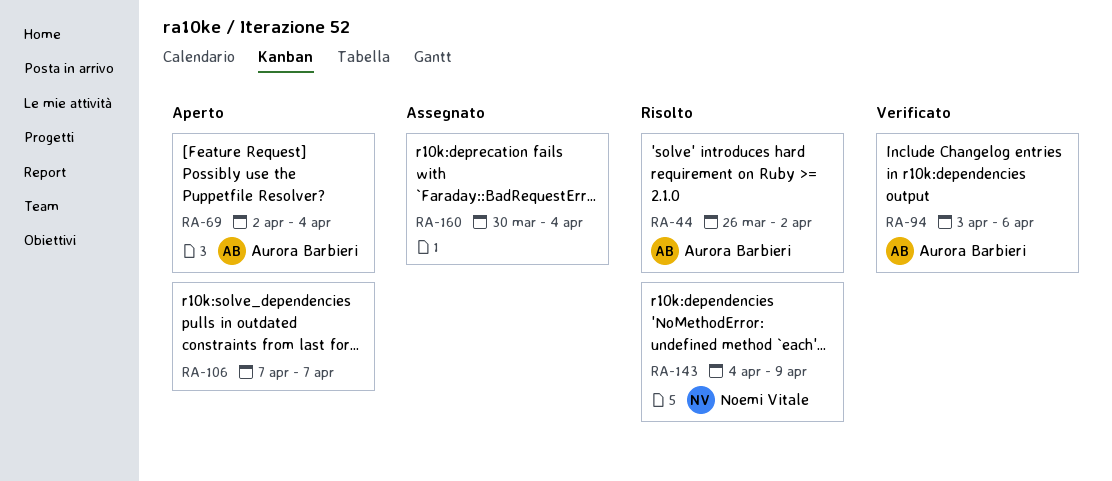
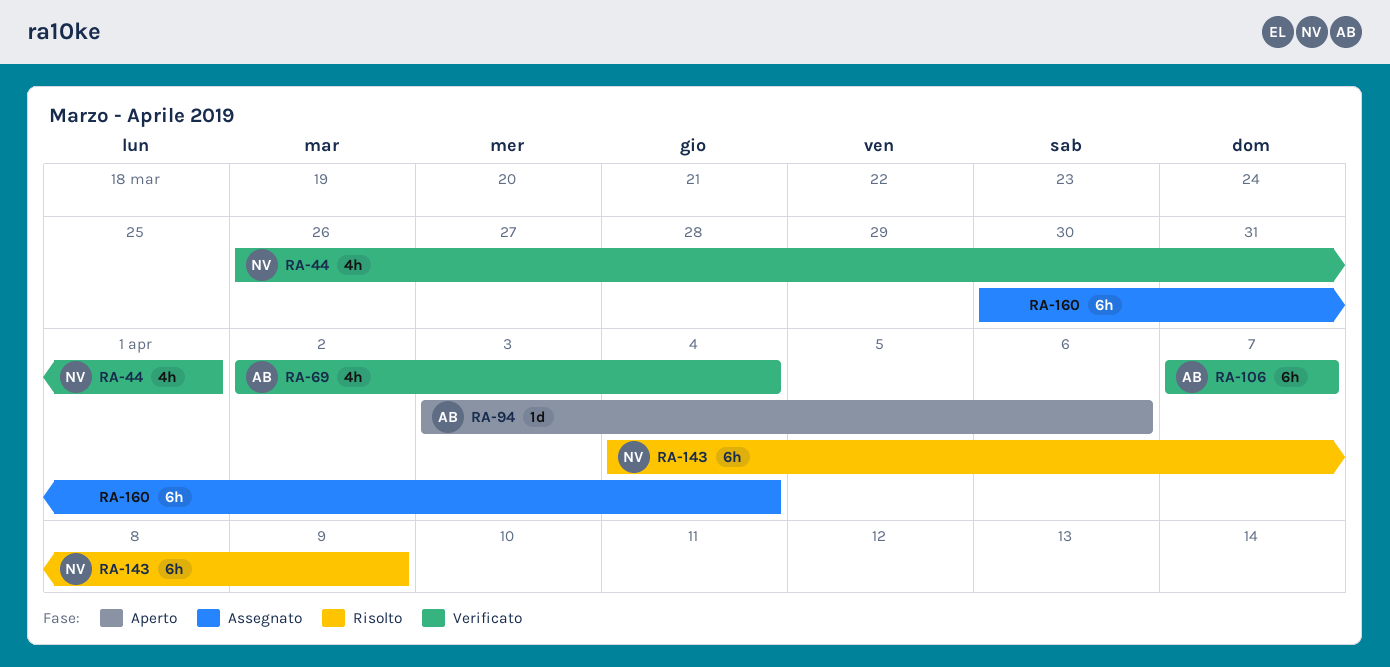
RA-44, status: Risolto -> Verificato
RA-44, owner: Aurora Barbieri -> Noemi Vitale
RA-44, due: Apr 2 -> Apr 1
RA-69, status: Aperto -> Verificato
RA-94, status: Verificato -> Aperto
RA-106, status: Aperto -> Verificato
RA-106, owner: none -> Aurora Barbieri

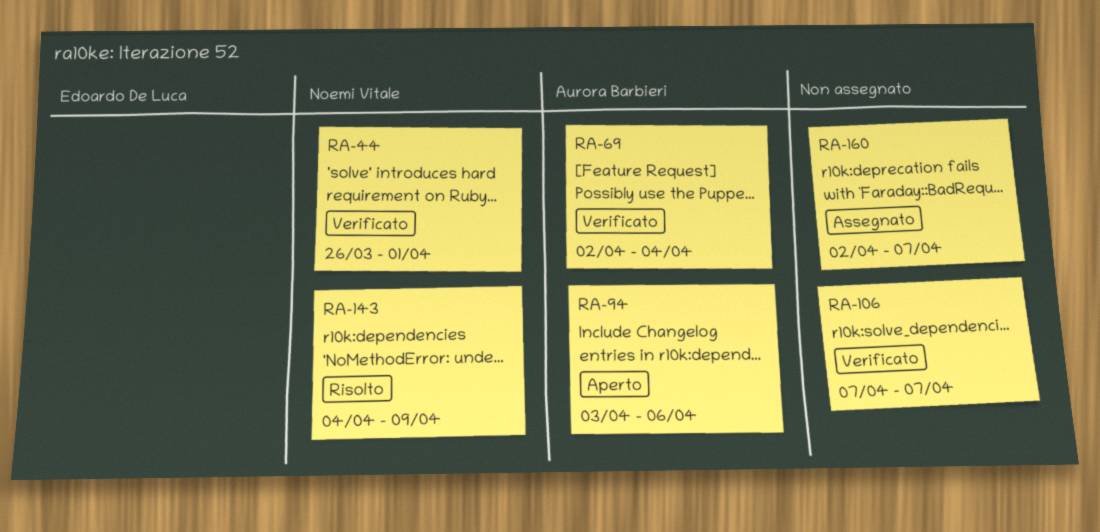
RA-106, owner: Aurora Barbieri -> none
RA-160, start: Mar 30 -> Apr 2
RA-160, due: Apr 4 -> Apr 7

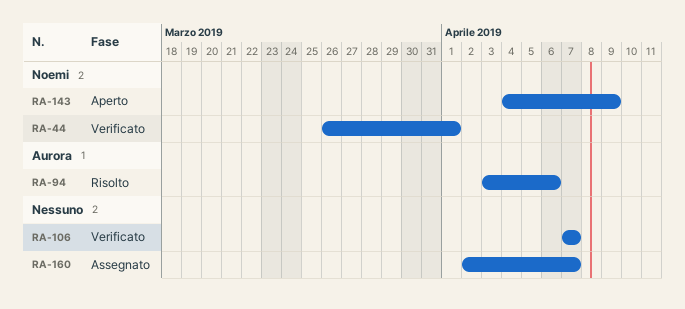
RA-69: present -> none
RA-94, status: Aperto -> Risolto
RA-143, status: Risolto -> Aperto

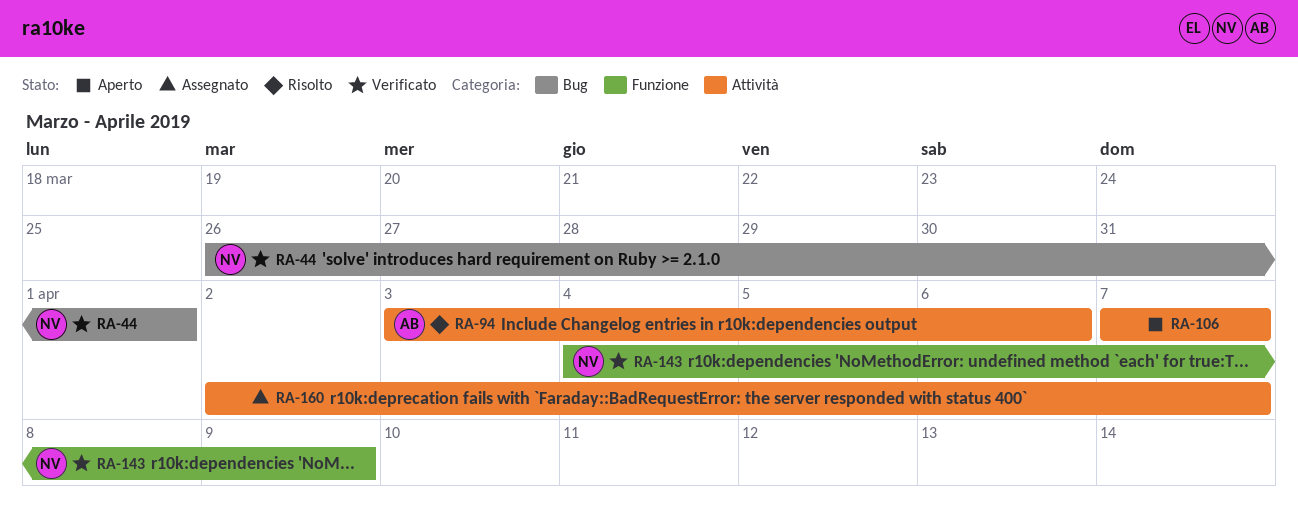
RA-106, status: Verificato -> Aperto
RA-143, status: Aperto -> Verificato

